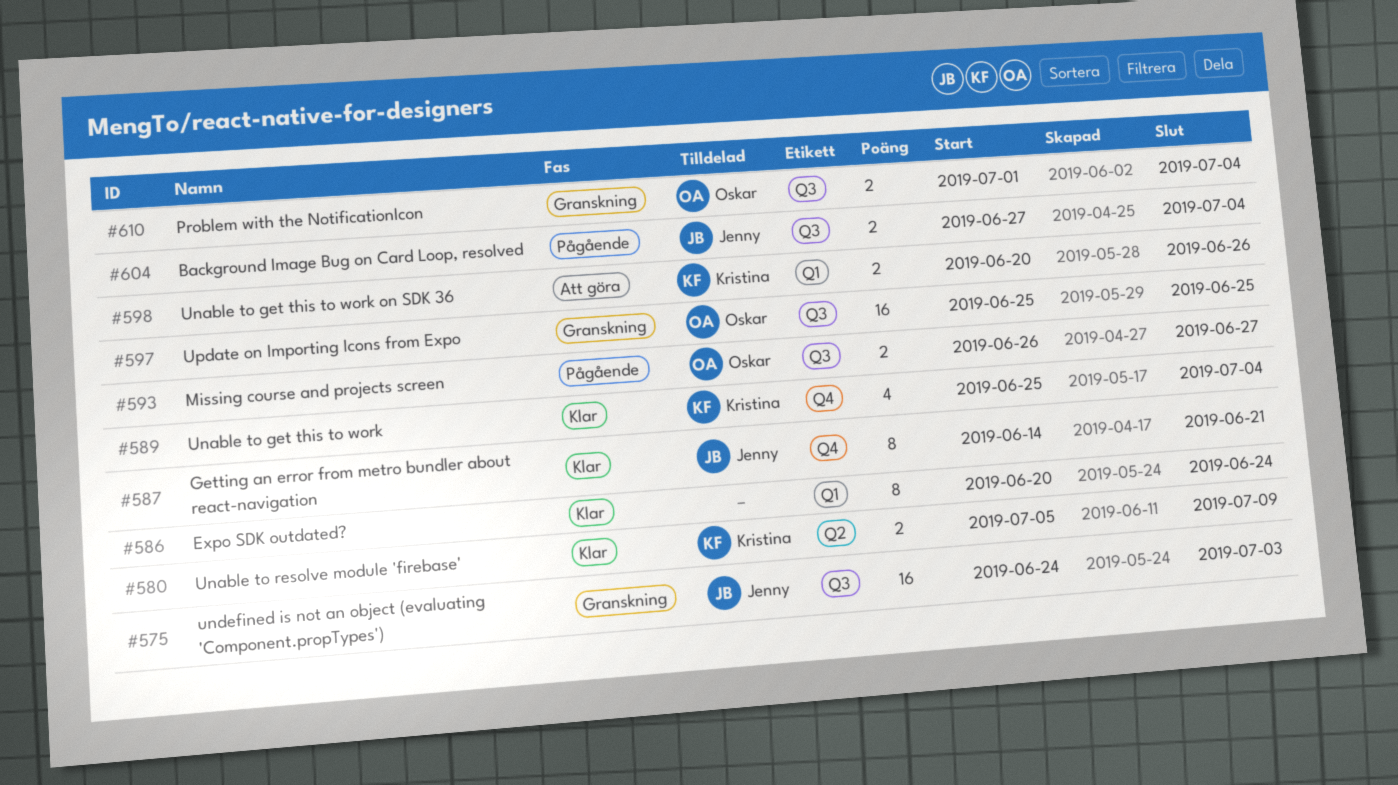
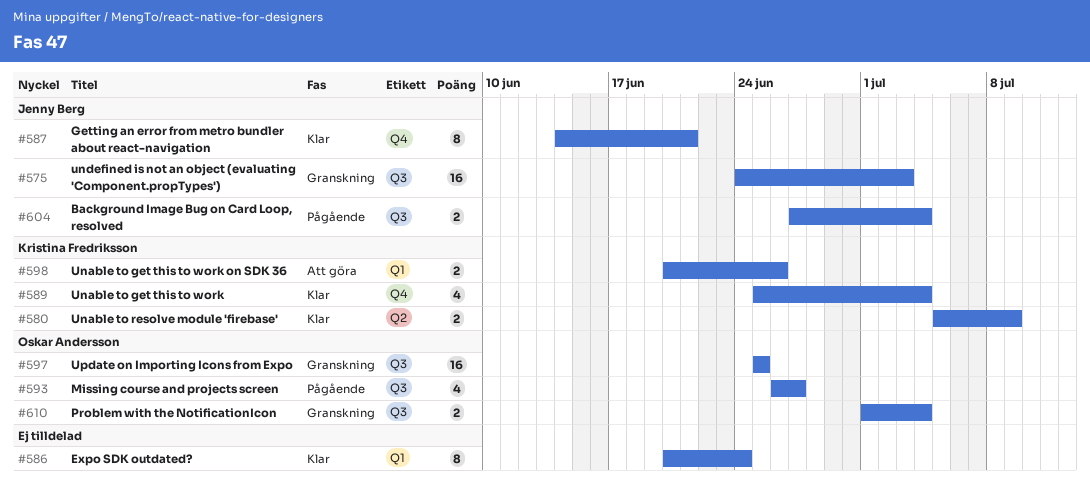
#593, estimate: 2 -> 4

